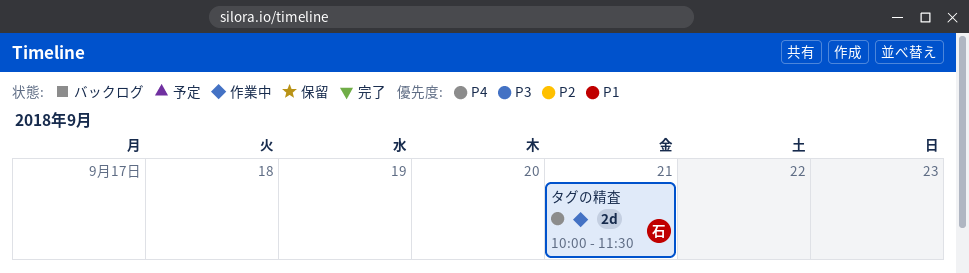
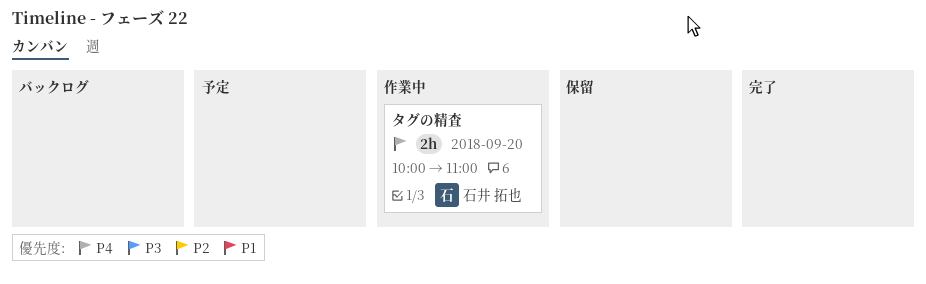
タグの精査, estimate: 2d -> 2h
タグの精査, day: Sep 21 -> Sep 20
タグの精査, ends: 11:30 -> 11:00

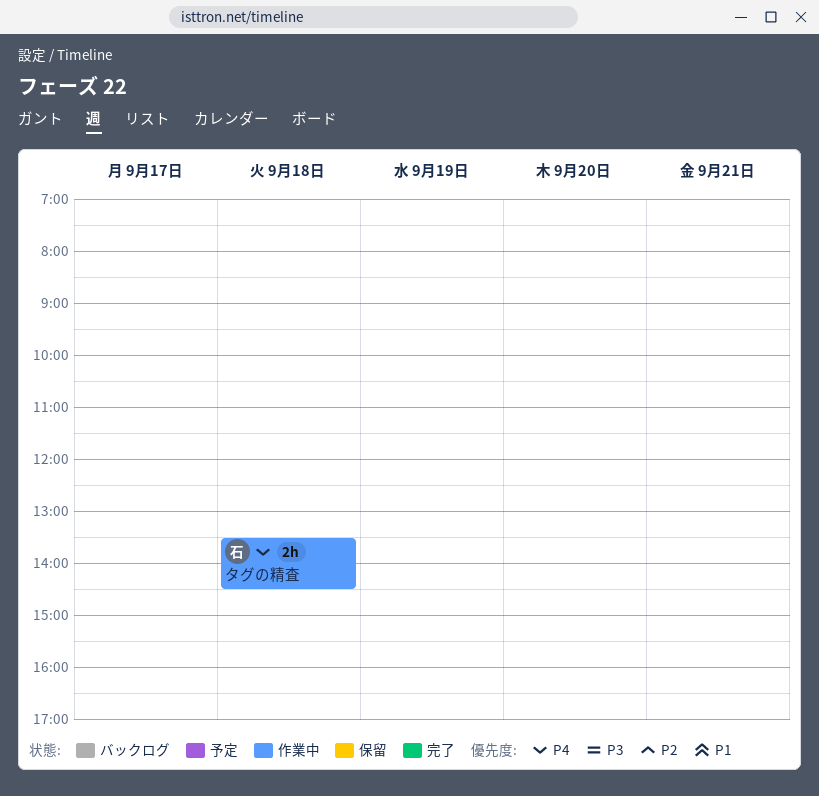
タグの精査, day: Sep 20 -> Sep 18
タグの精査, begins: 10:00 -> 13:30
タグの精査, ends: 11:00 -> 14:30

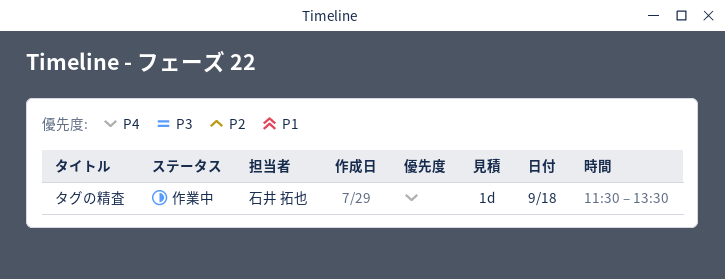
タグの精査, estimate: 2h -> 1d
タグの精査, begins: 13:30 -> 11:30
タグの精査, ends: 14:30 -> 13:30

